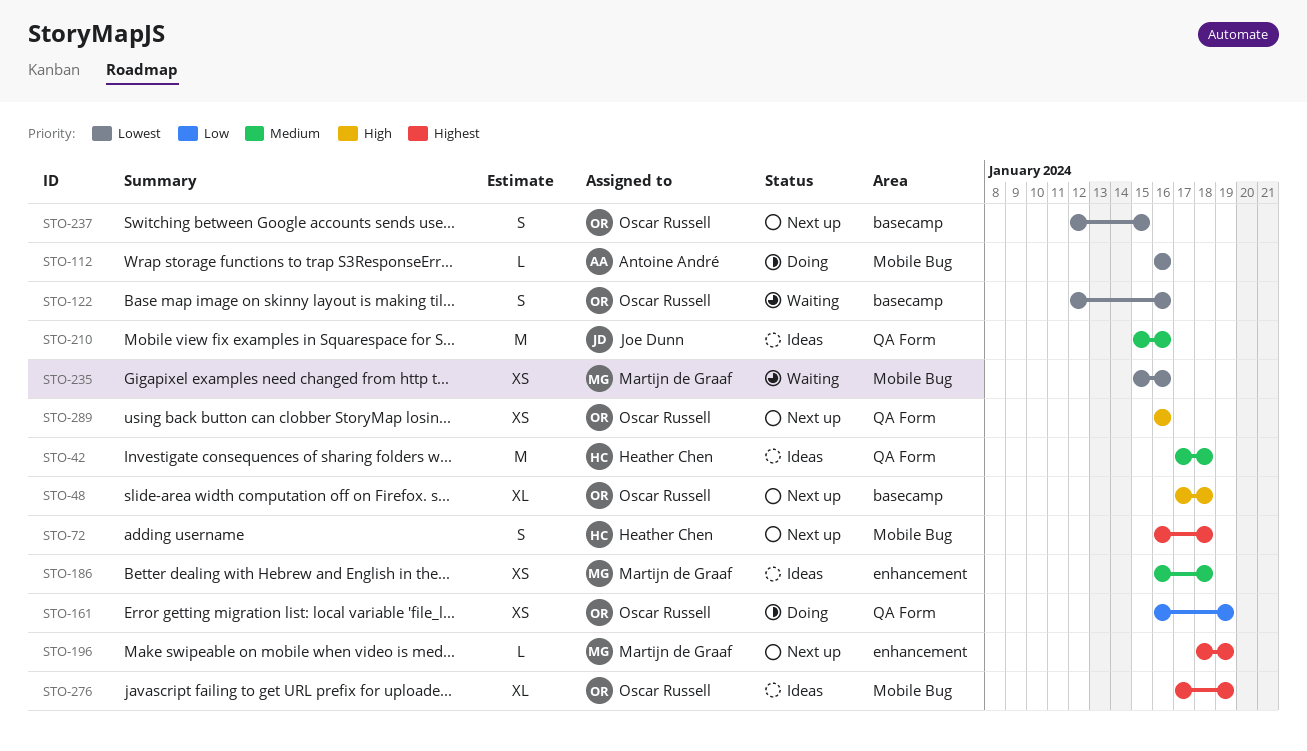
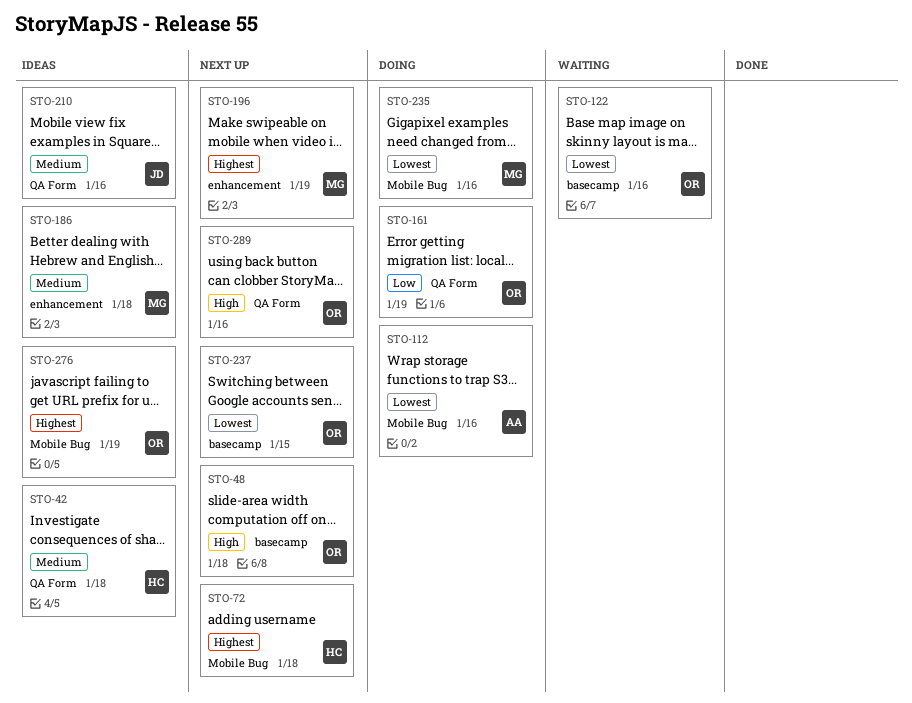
STO-235, status: Waiting -> Doing

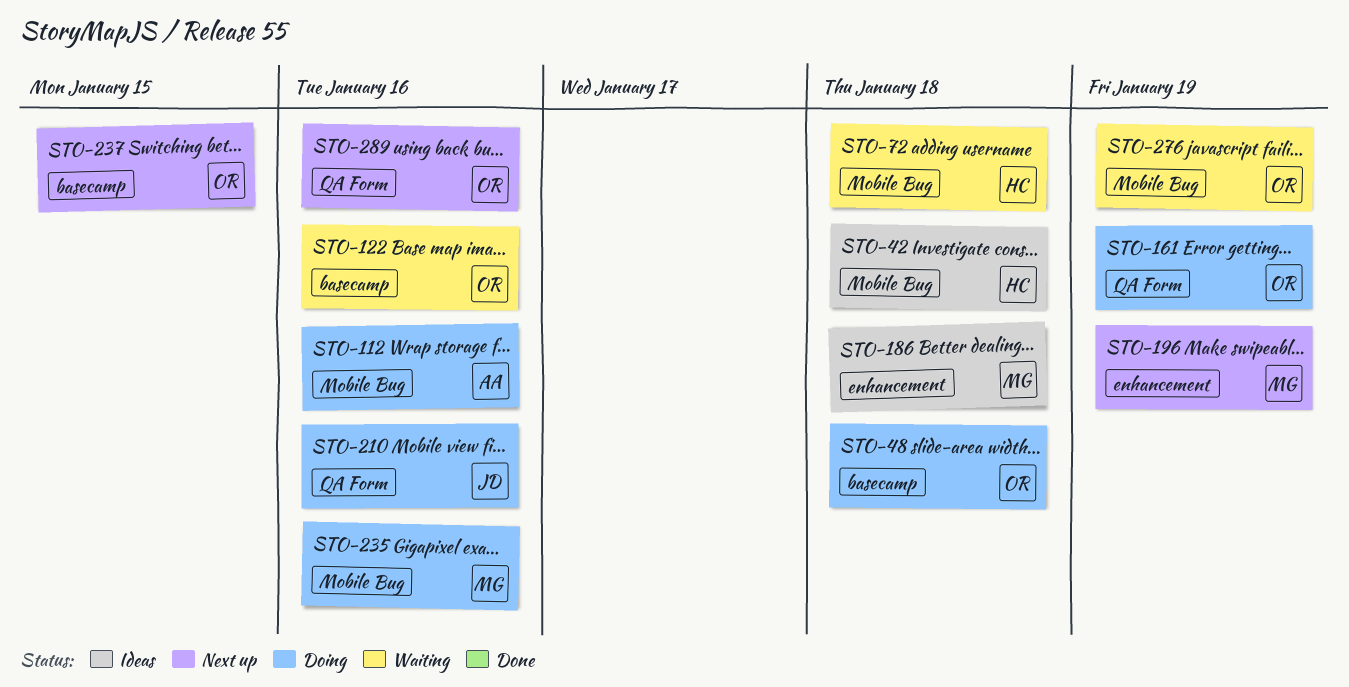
STO-42, label: QA Form -> Mobile Bug
STO-48, status: Next up -> Doing
STO-72, status: Next up -> Waiting
STO-210, status: Ideas -> Doing
STO-276, status: Ideas -> Waiting

